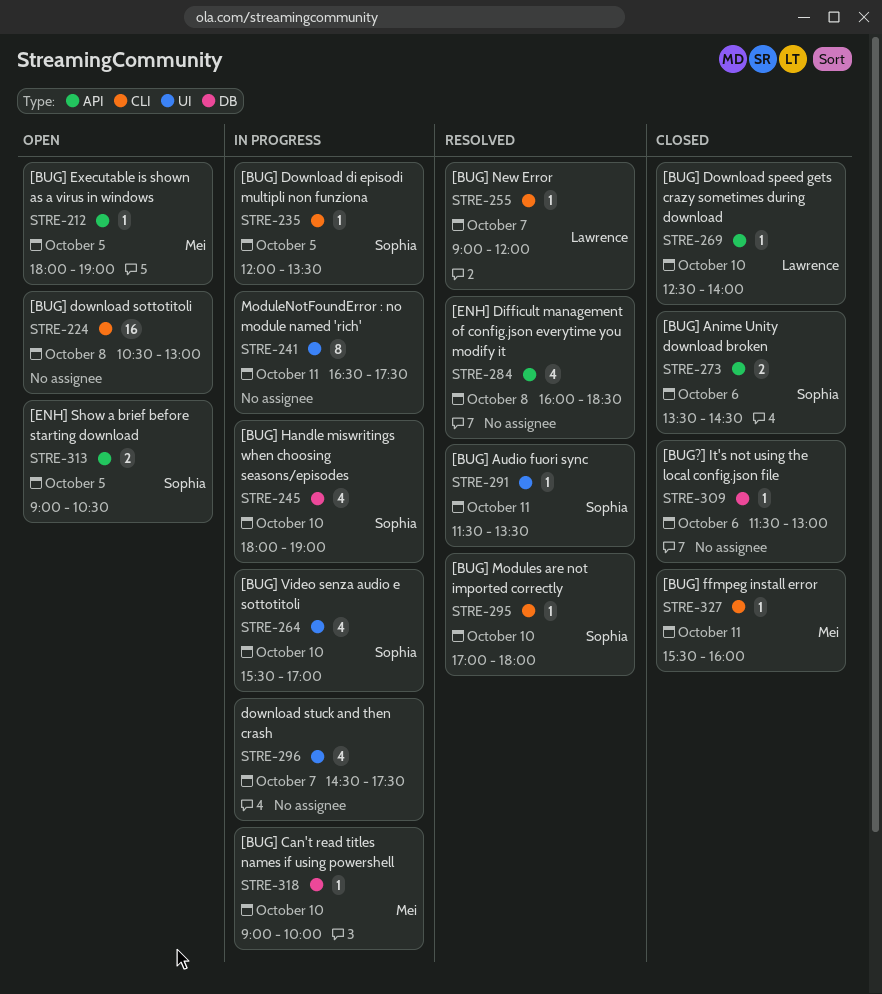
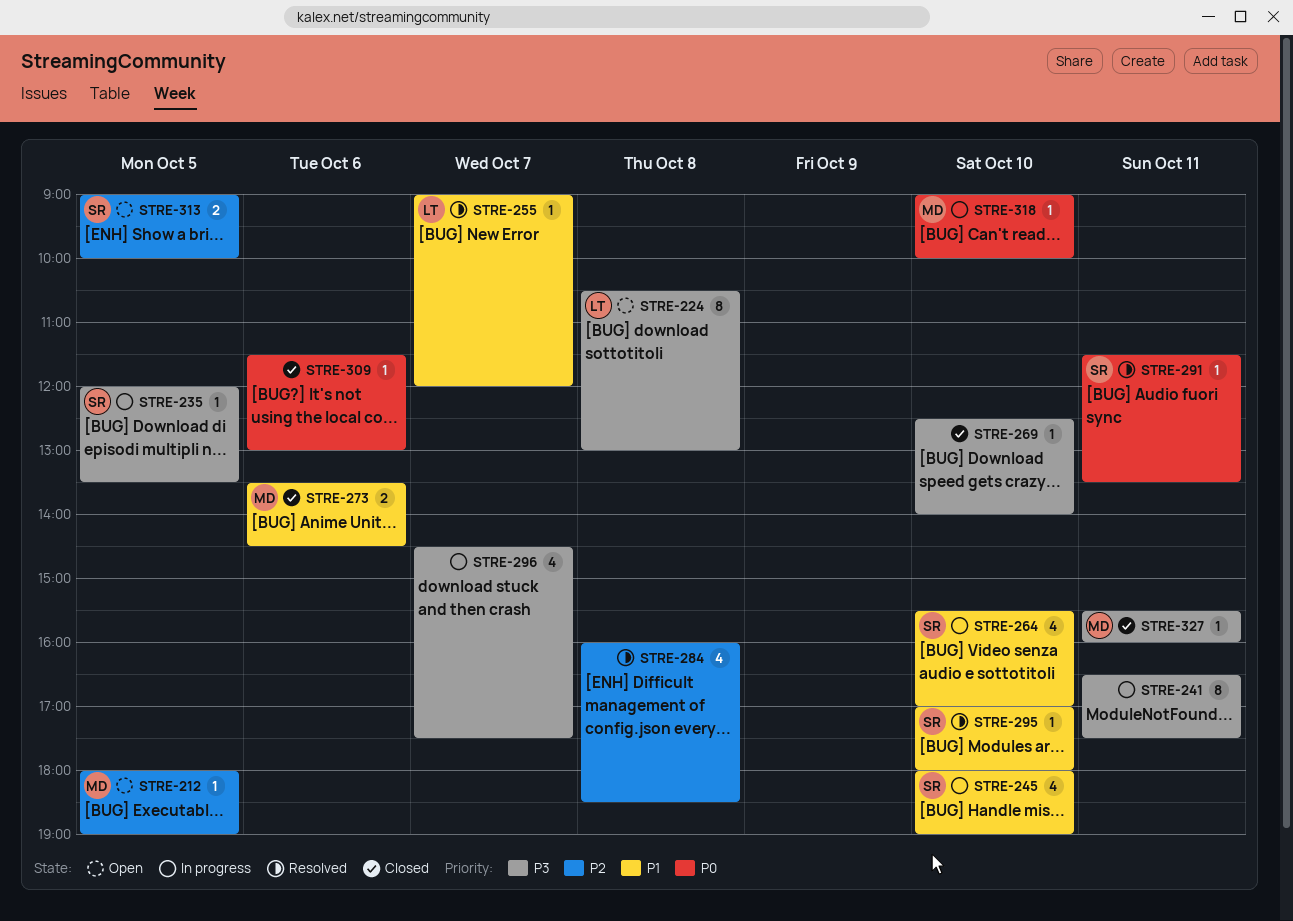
STRE-224, owner: none -> Lawrence
STRE-224, estimate: 16 -> 8
STRE-269, owner: Lawrence -> none
STRE-273, owner: Sophia -> Mei
STRE-313, ends: 10:30 -> 10:00

